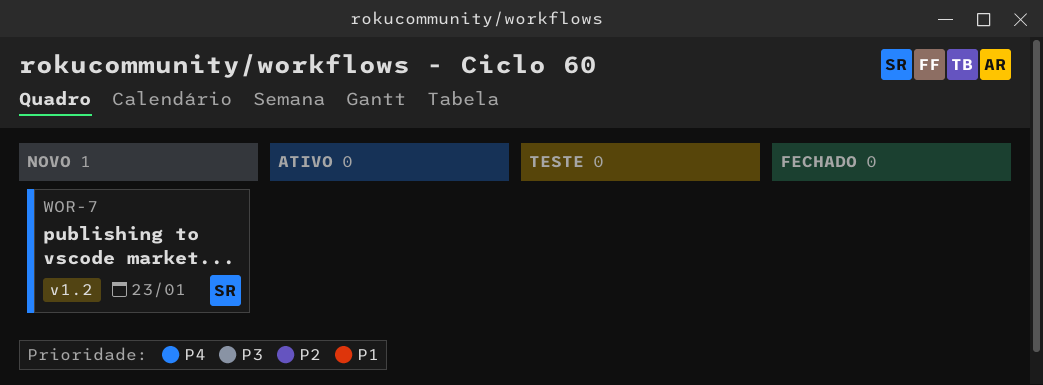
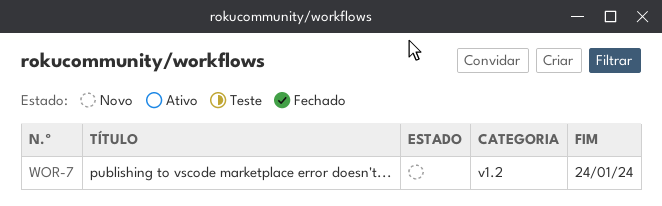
WOR-7, due: Jan 23 -> Jan 24

